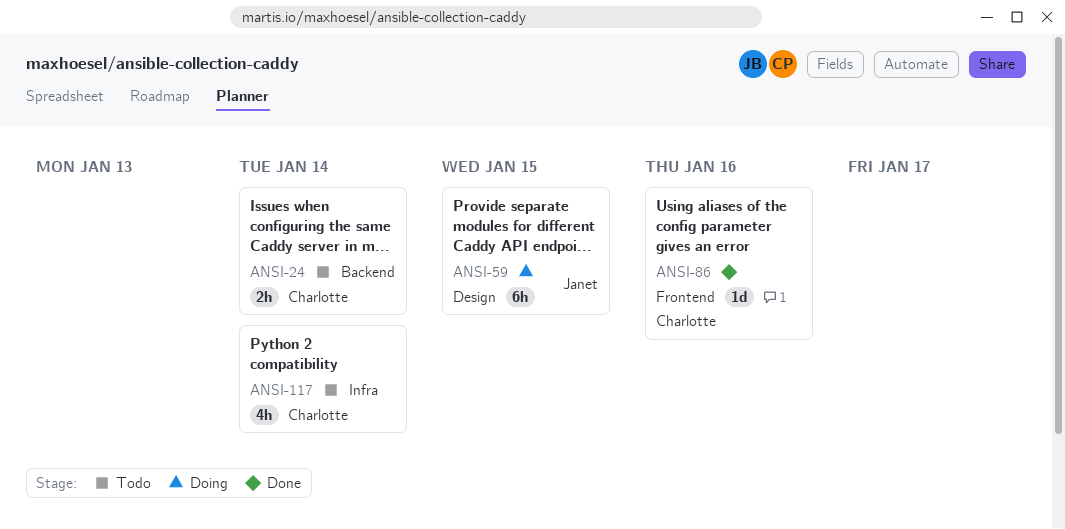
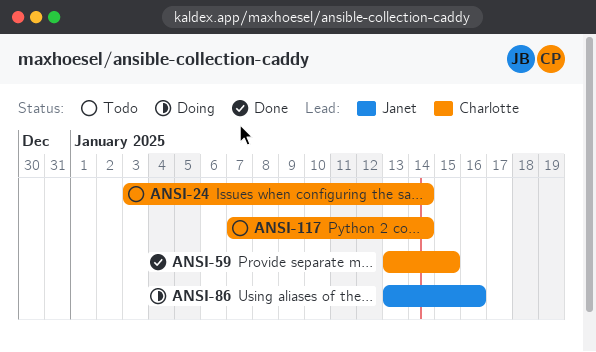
ANSI-59, status: Doing -> Done
ANSI-59, owner: Janet -> Charlotte
ANSI-86, status: Done -> Doing
ANSI-86, owner: Charlotte -> Janet

